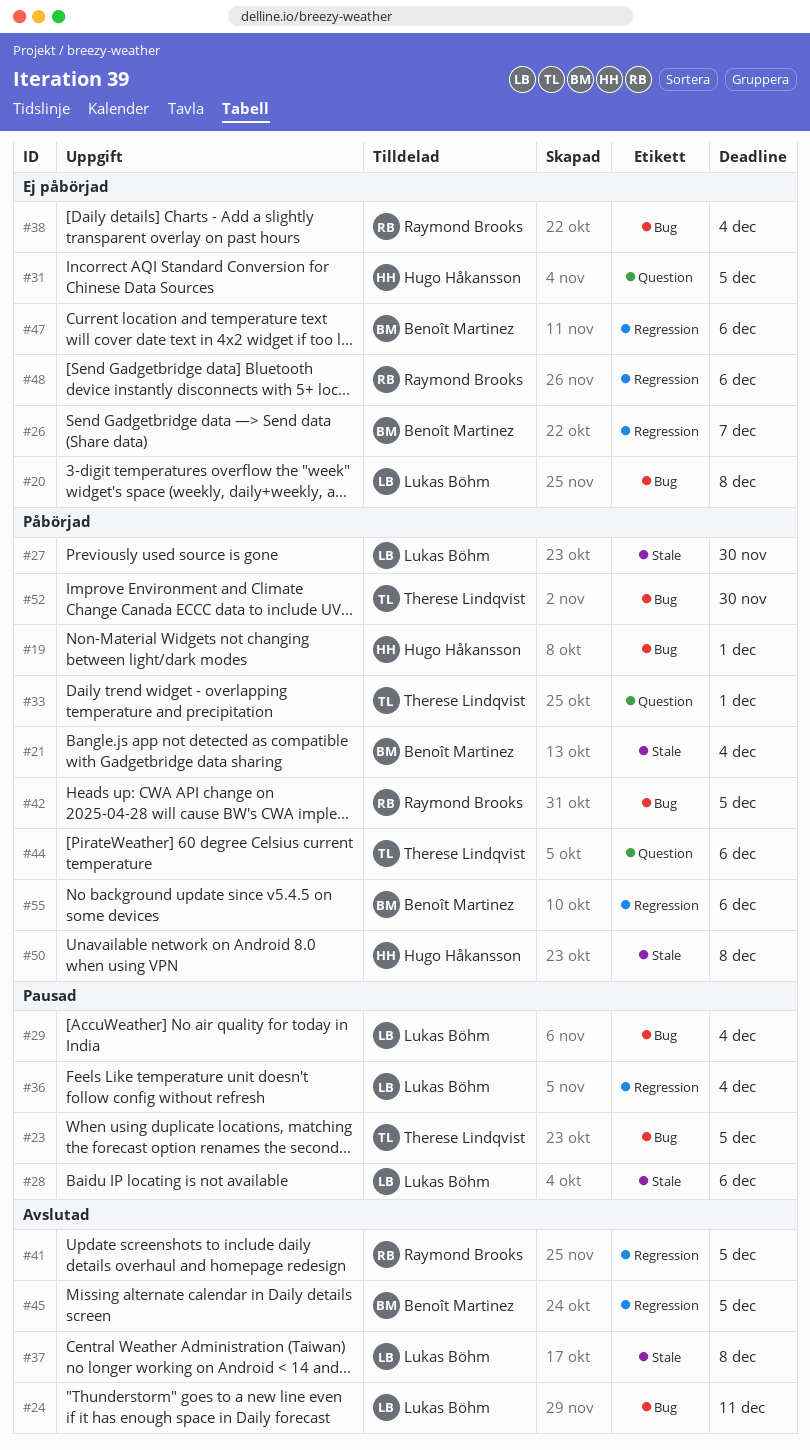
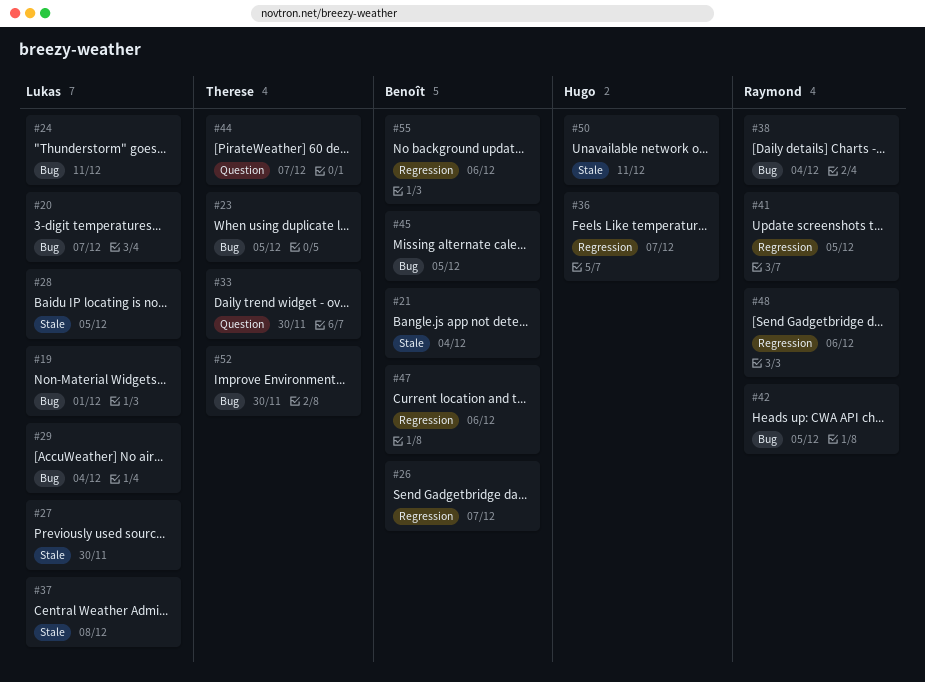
#19, owner: Hugo Håkansson -> Lukas Böhm
#20, due: Dec 8 -> Dec 7
#28, due: Dec 6 -> Dec 5
#31: present -> none
#33, due: Dec 1 -> Nov 30
#36, owner: Lukas Böhm -> Hugo Håkansson
#36, due: Dec 4 -> Dec 7
#44, due: Dec 6 -> Dec 7
#45, label: Regression -> Bug
#50, due: Dec 8 -> Dec 11

